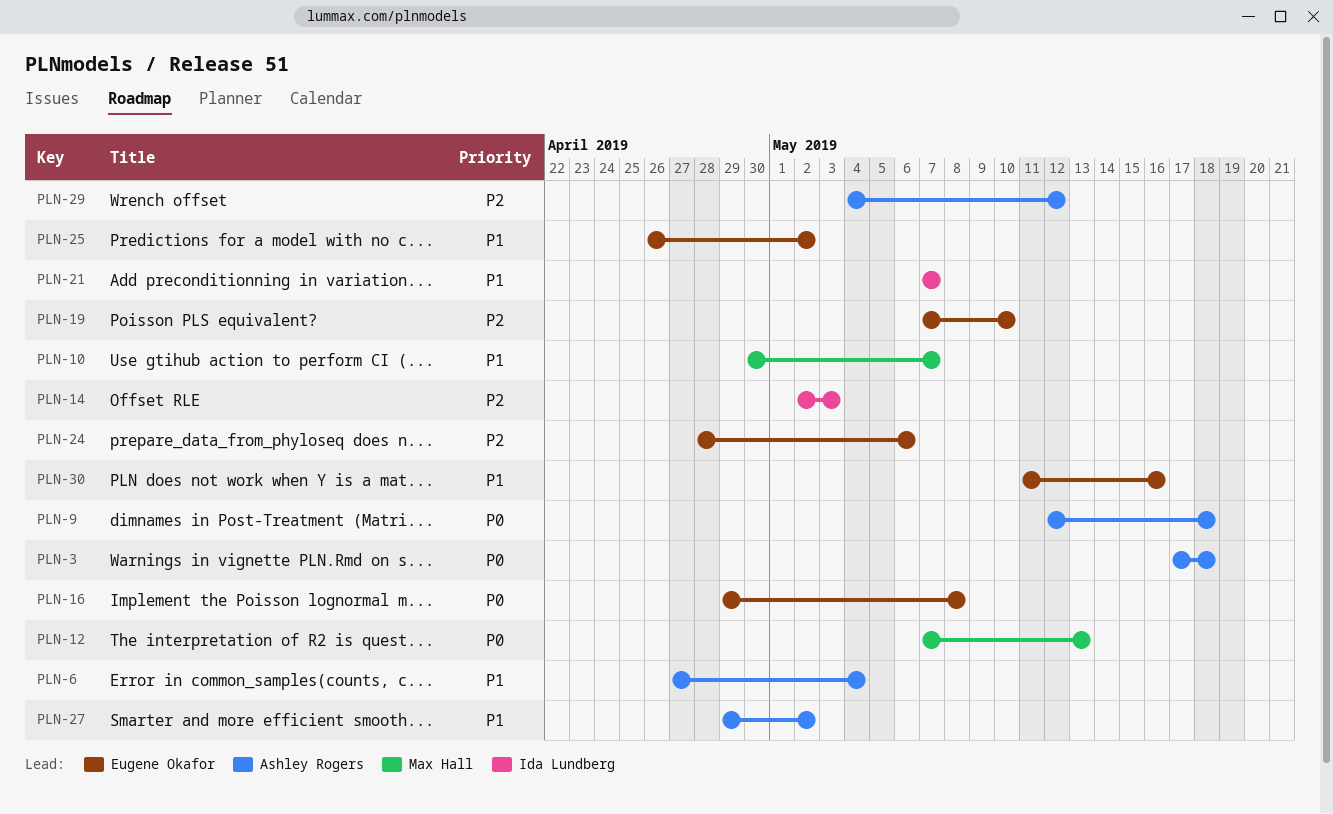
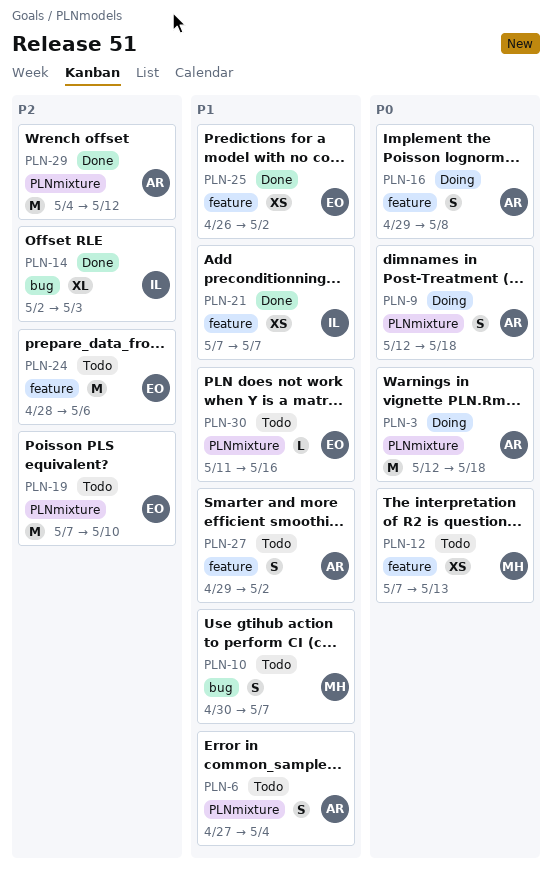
PLN-3, start: May 17 -> May 12
PLN-16, owner: Eugene Okafor -> Ashley Rogers

